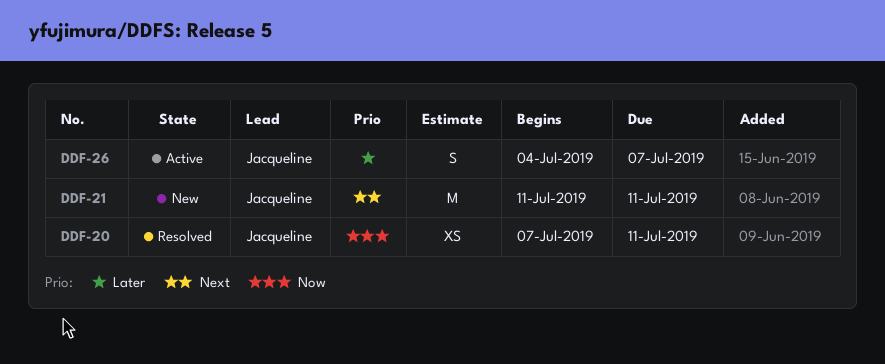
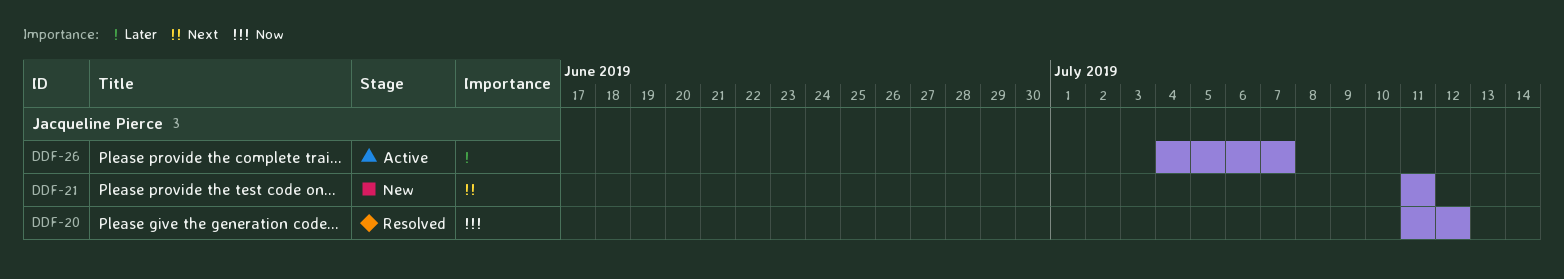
DDF-20, start: Jul 7 -> Jul 11
DDF-20, due: Jul 11 -> Jul 12

